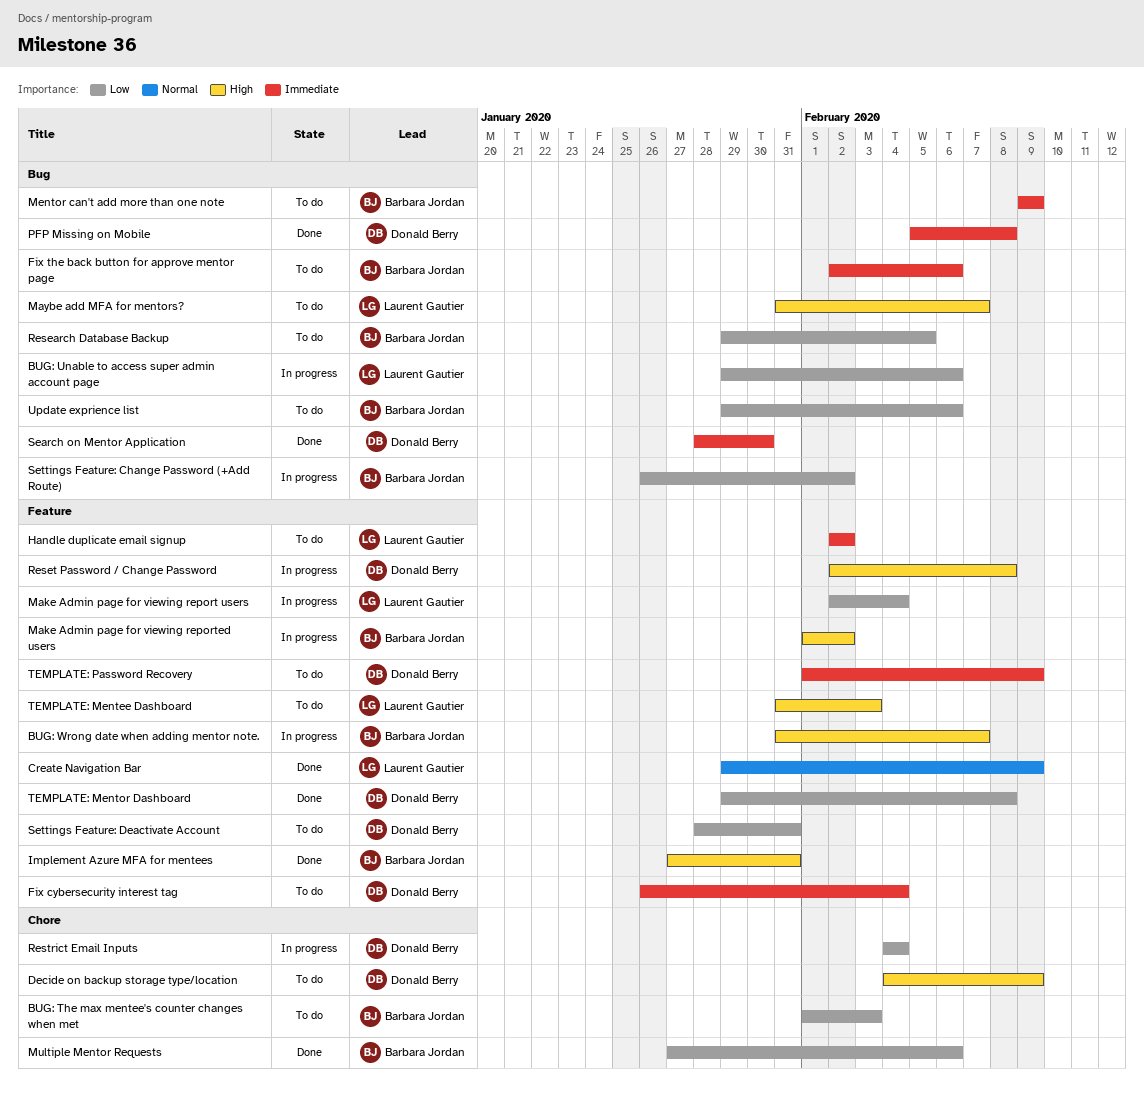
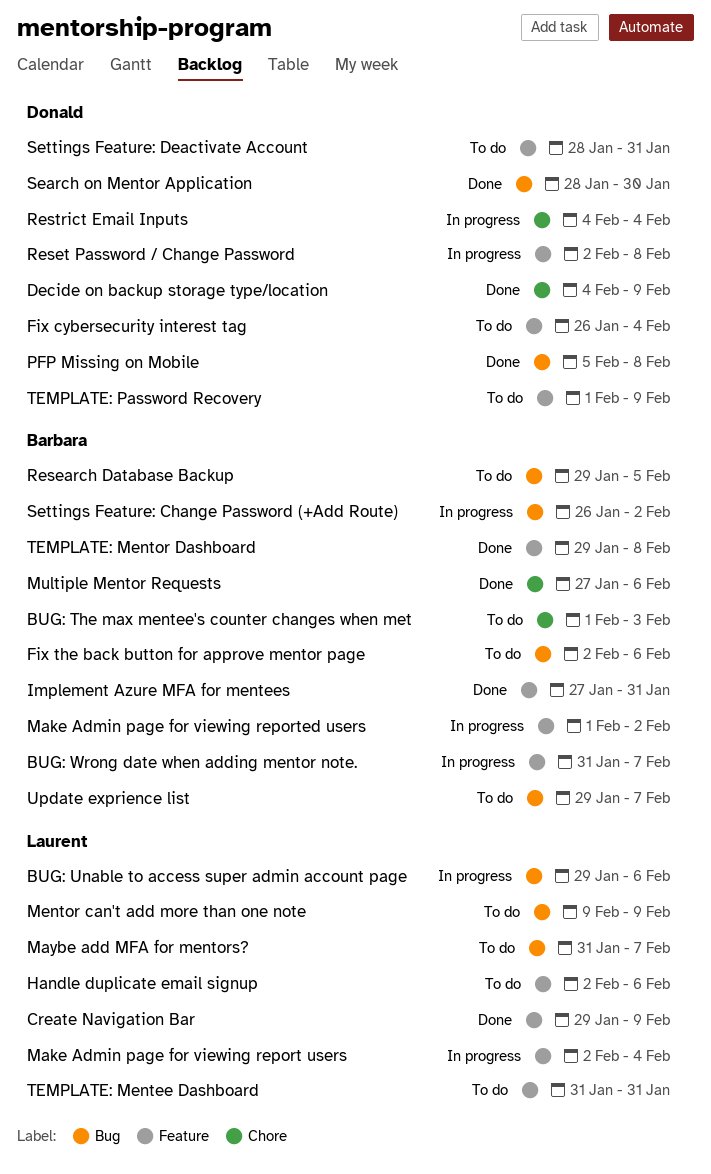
Decide on backup storage type/location, status: To do -> Done
Handle duplicate email signup, due: Feb 2 -> Feb 6
Mentor can't add more than one note, owner: Barbara Jordan -> Laurent Gautier
TEMPLATE: Mentee Dashboard, due: Feb 3 -> Jan 31
TEMPLATE: Mentor Dashboard, owner: Donald Berry -> Barbara Jordan
Update exprience list, due: Feb 6 -> Feb 7

